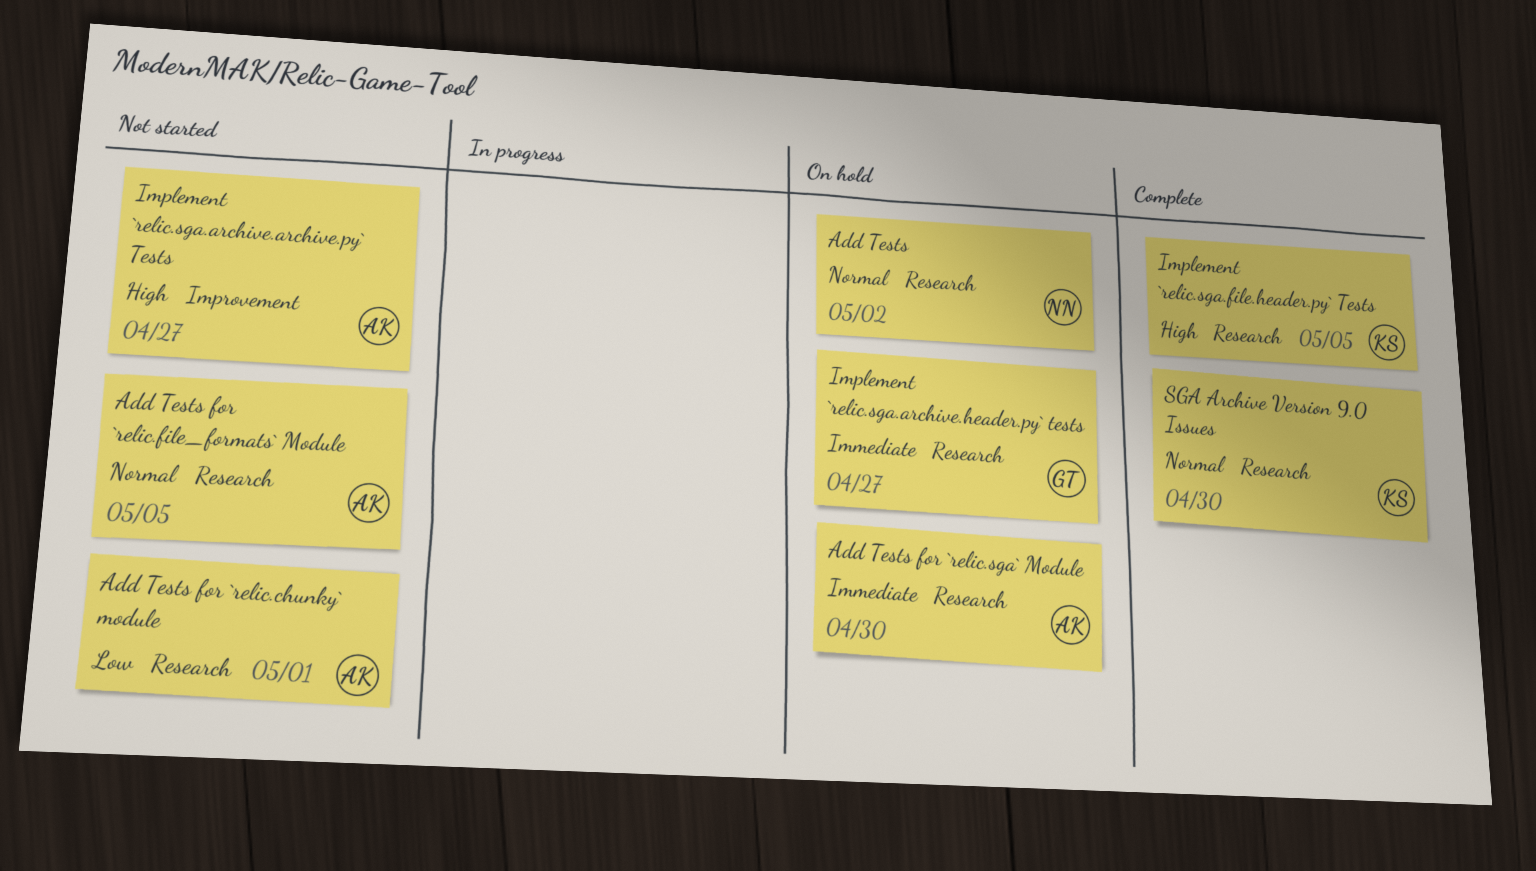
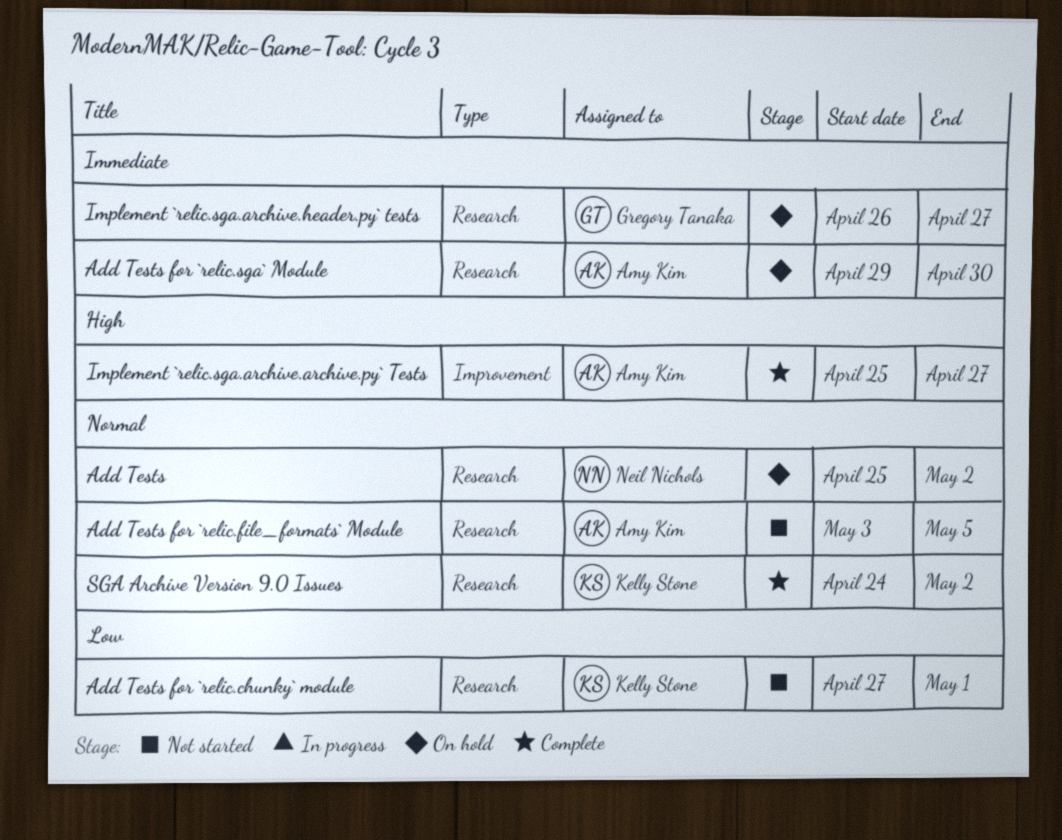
Add Tests for `relic.chunky` module, owner: Amy Kim -> Kelly Stone
Implement `relic.sga.archive.archive.py` Tests, status: Not started -> Complete
Implement `relic.sga.file.header.py` Tests: present -> none
SGA Archive Version 9.0 Issues, due: Apr 30 -> May 2

